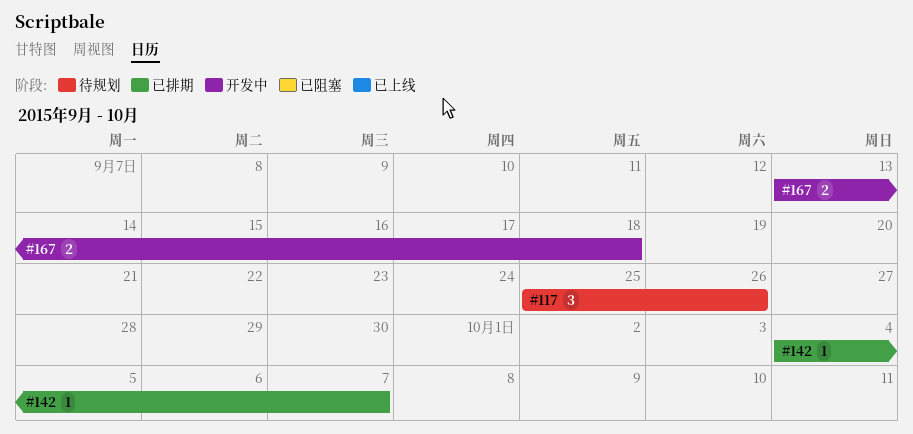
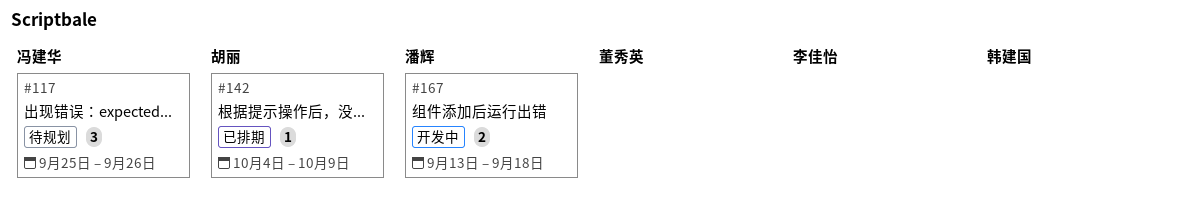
#142, due: Oct 7 -> Oct 9

